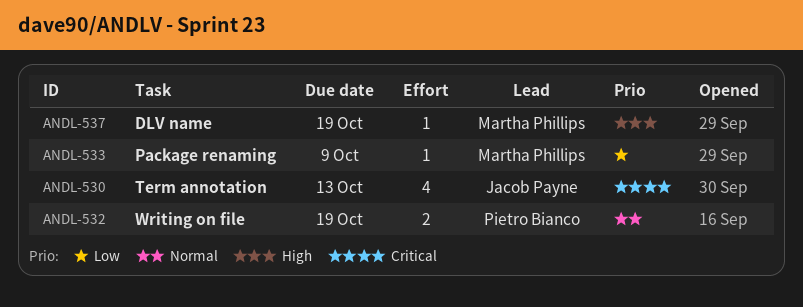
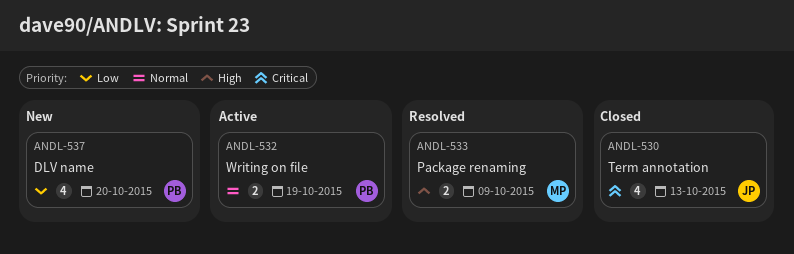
ANDL-533, priority: Low -> High
ANDL-533, estimate: 1 -> 2
ANDL-537, owner: Martha Phillips -> Pietro Bianco
ANDL-537, priority: High -> Low
ANDL-537, estimate: 1 -> 4
ANDL-537, due: Oct 19 -> Oct 20

